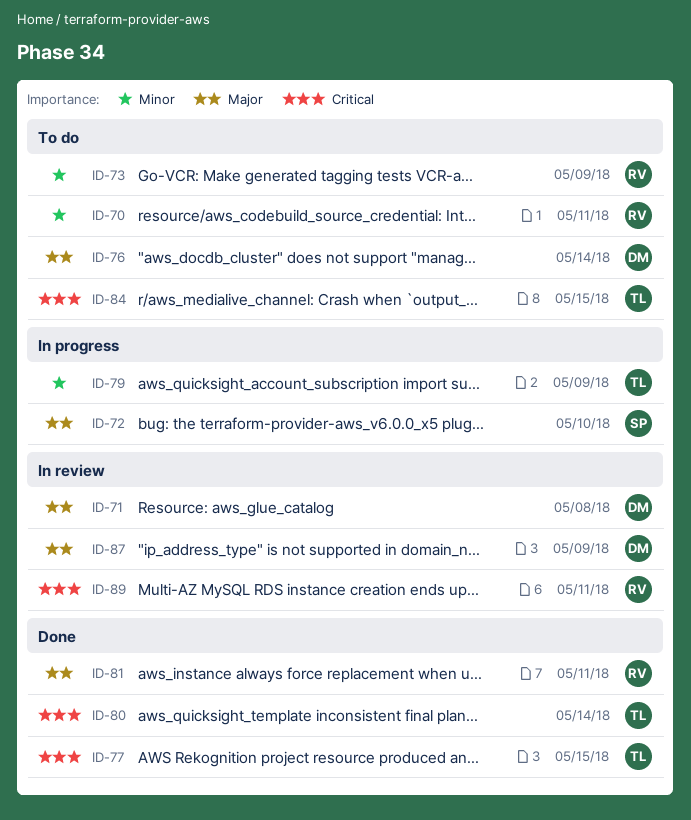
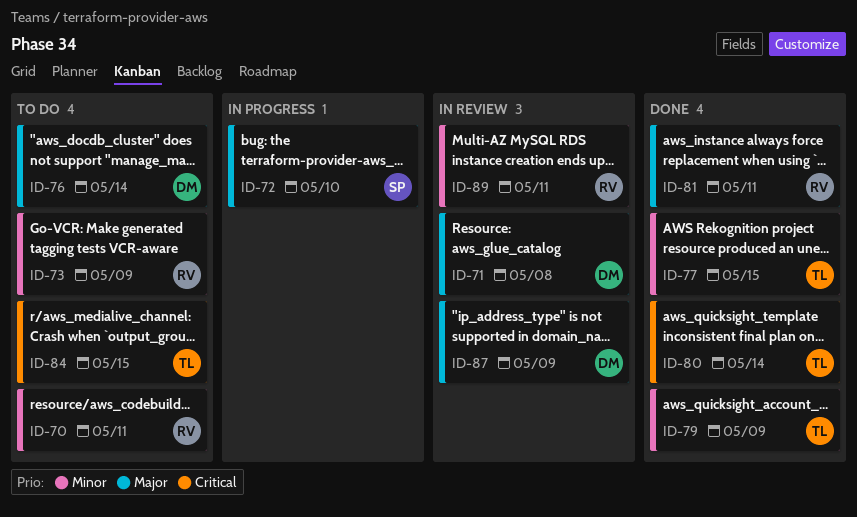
ID-77, priority: Critical -> Minor
ID-79, status: In progress -> Done
ID-89, priority: Critical -> Minor

